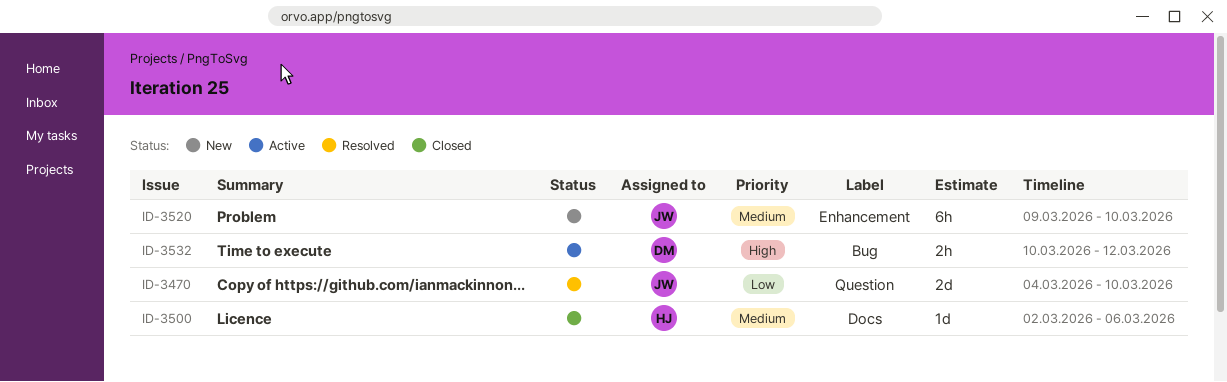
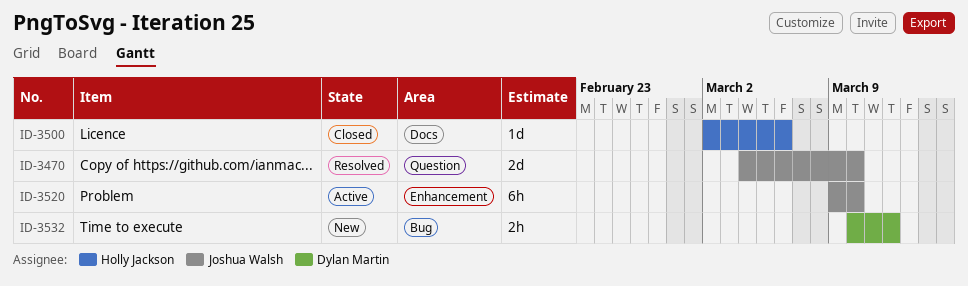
ID-3520, status: New -> Active
ID-3532, status: Active -> New

